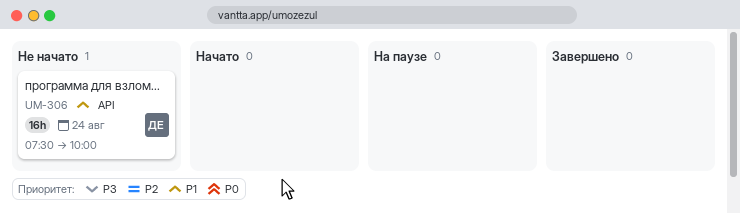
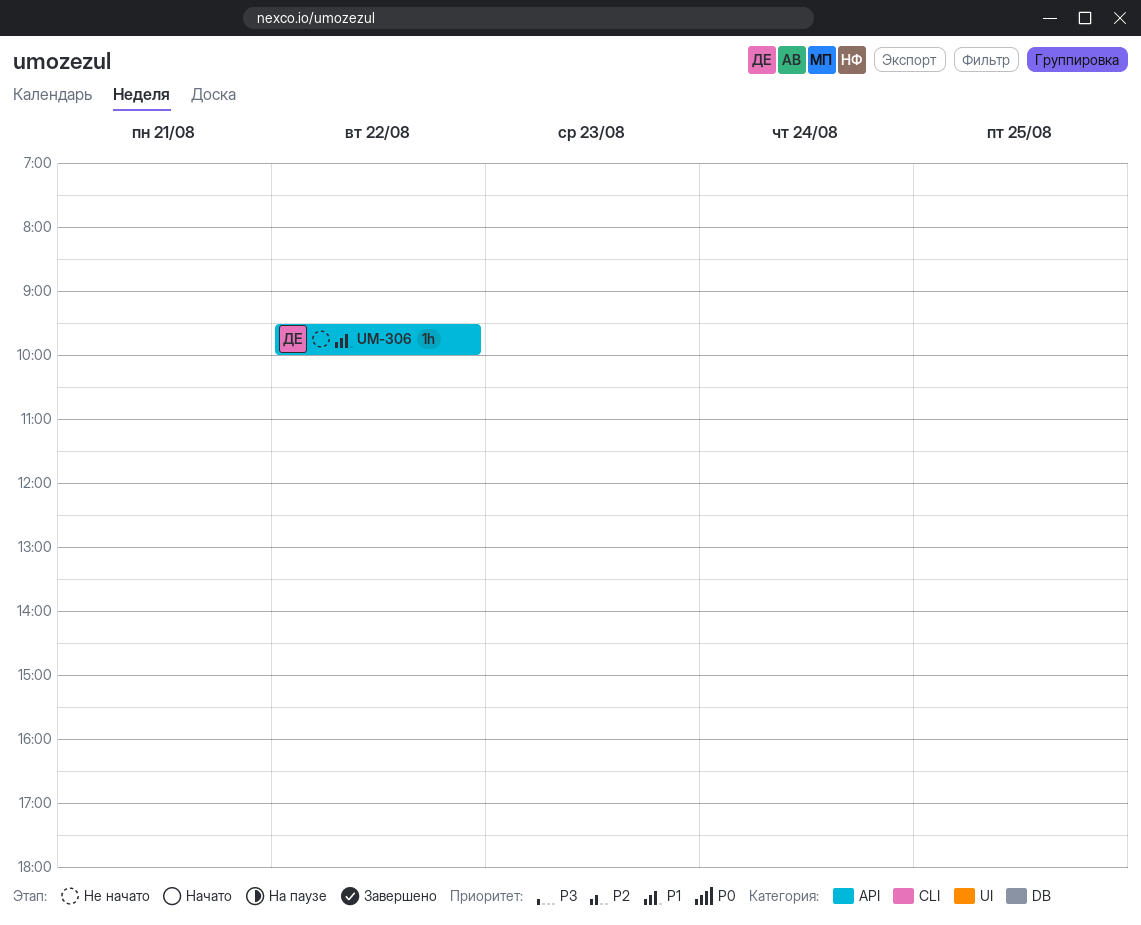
UM-306, estimate: 16h -> 1h
UM-306, day: Aug 24 -> Aug 22
UM-306, begins: 07:30 -> 09:30

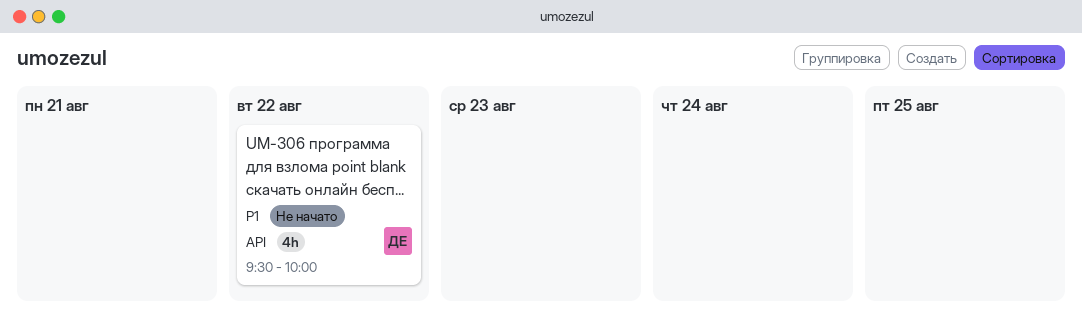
UM-306, estimate: 1h -> 4h

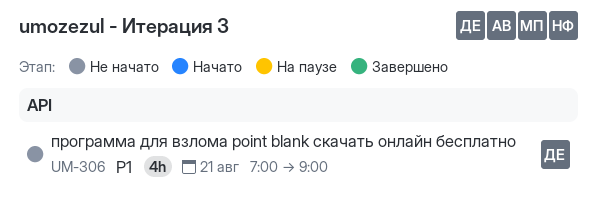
UM-306, day: Aug 22 -> Aug 21
UM-306, begins: 09:30 -> 07:00
UM-306, ends: 10:00 -> 09:00

